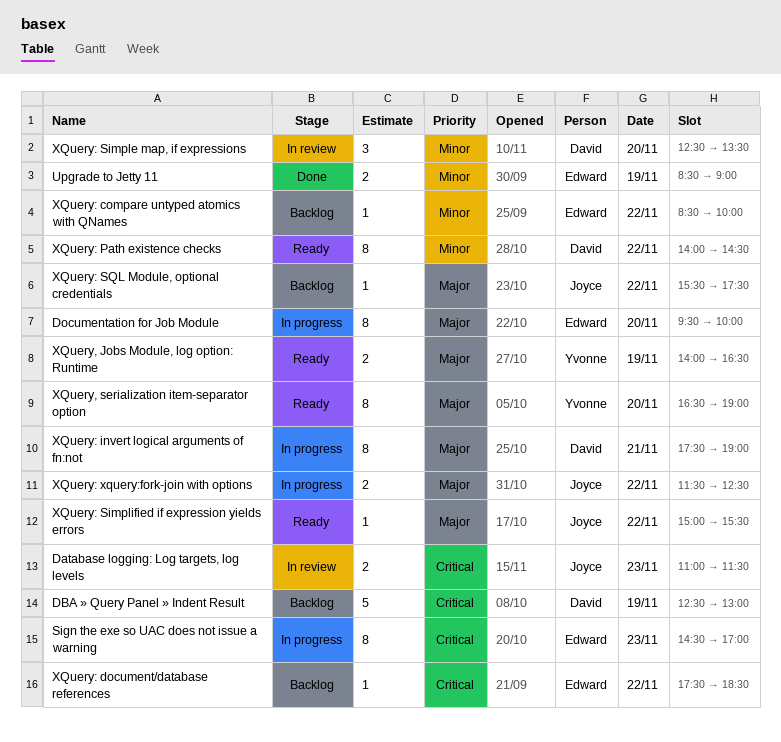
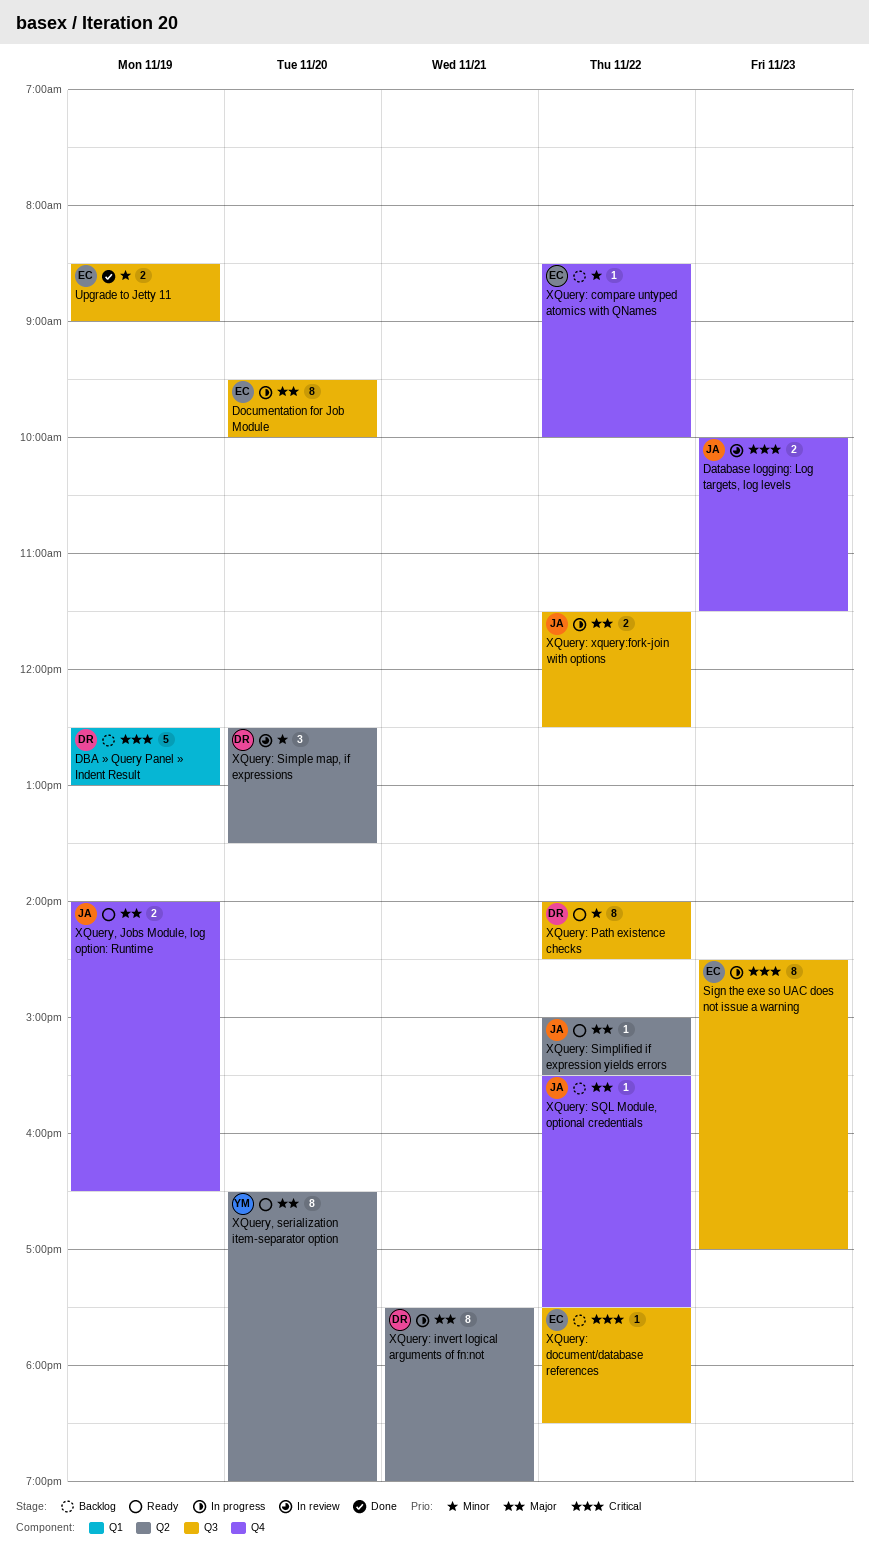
Database logging: Log targets, log levels, begins: 11:00 -> 10:00
XQuery, Jobs Module, log option: Runtime, owner: Yvonne -> Joyce

